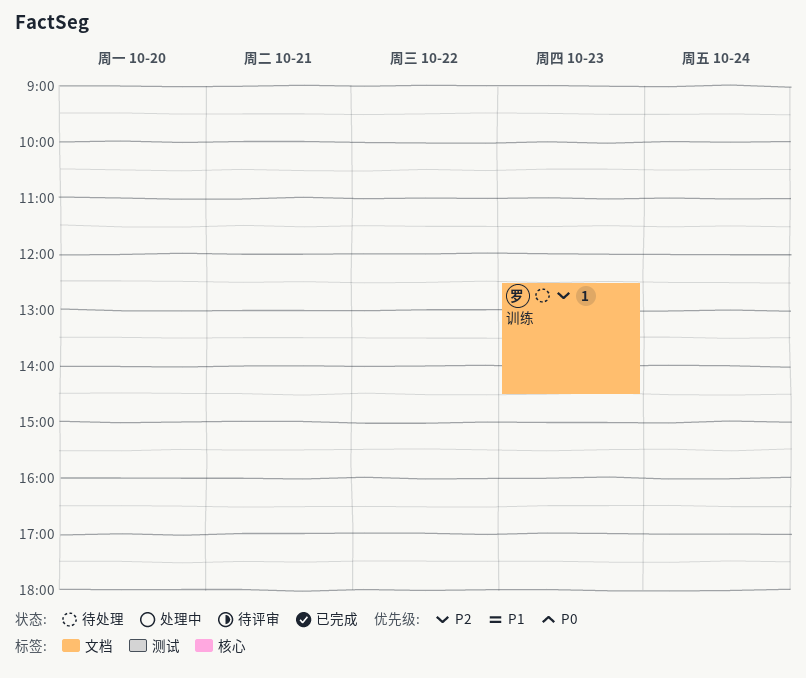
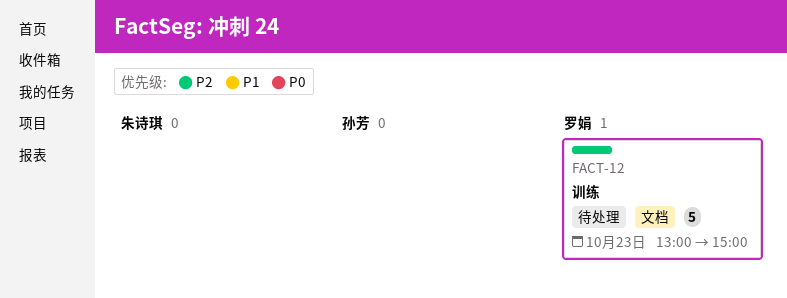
训练, estimate: 1 -> 5
训练, begins: 12:30 -> 13:00
训练, ends: 14:30 -> 15:00

